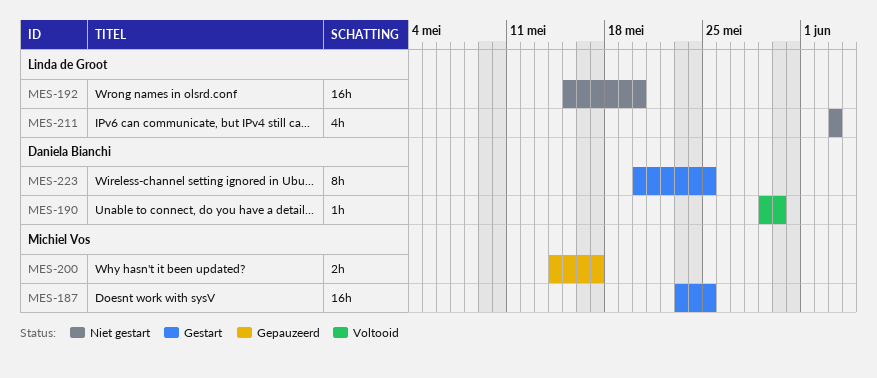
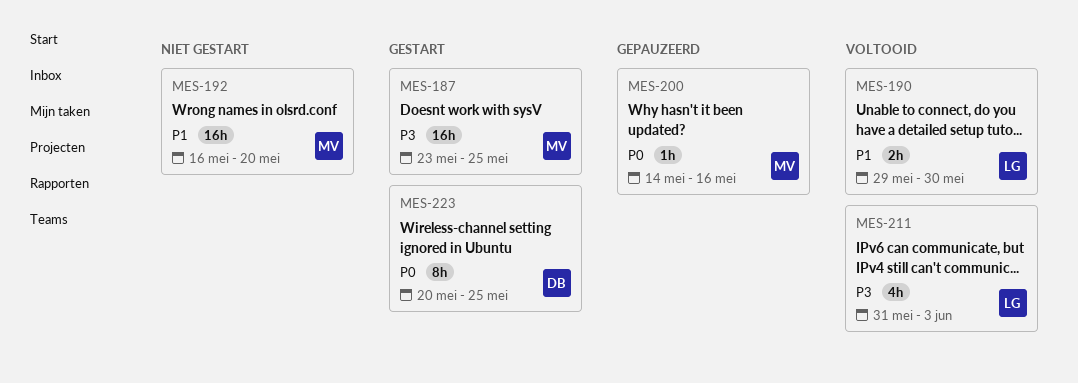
MES-190, owner: Daniela Bianchi -> Linda de Groot
MES-190, estimate: 1h -> 2h
MES-192, owner: Linda de Groot -> Michiel Vos
MES-192, start: May 15 -> May 16
MES-200, estimate: 2h -> 1h
MES-200, due: May 17 -> May 16
MES-211, status: Niet gestart -> Voltooid
MES-211, start: Jun 3 -> May 31

